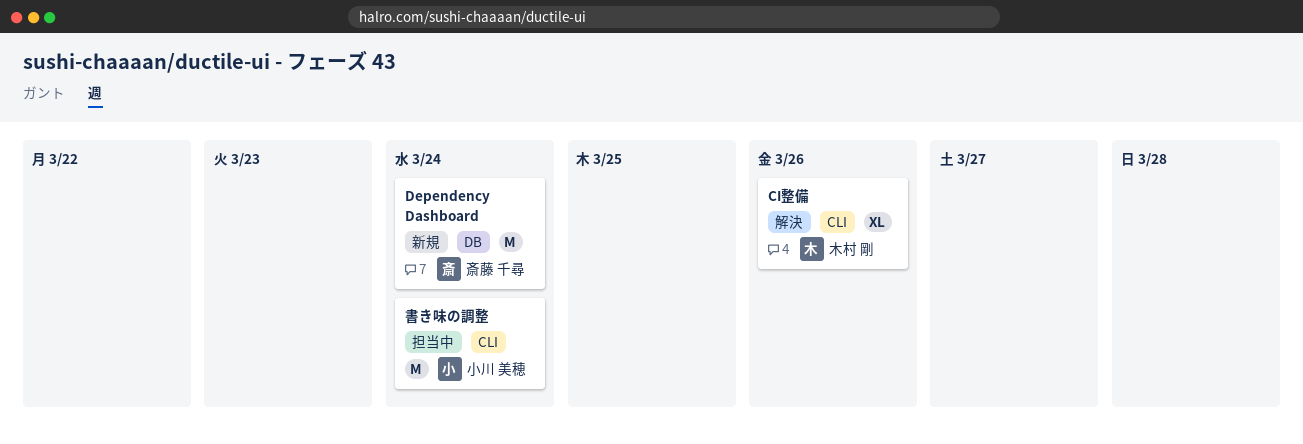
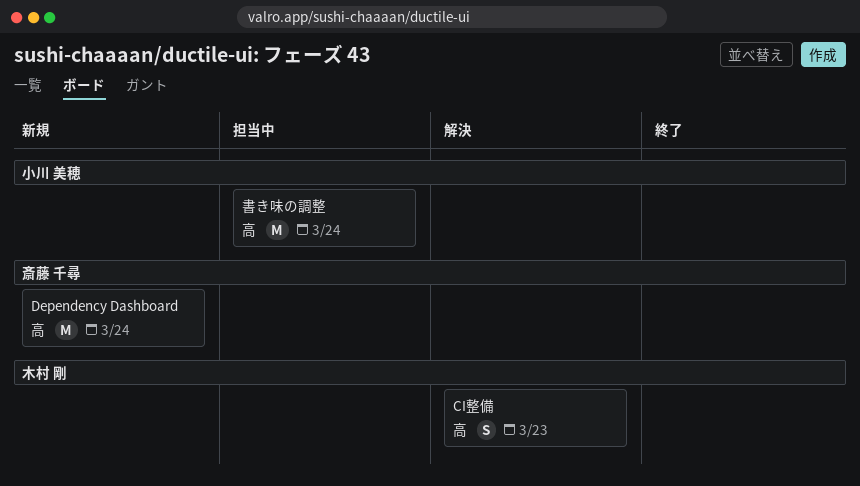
CI整備, estimate: XL -> S
CI整備, due: Mar 26 -> Mar 23

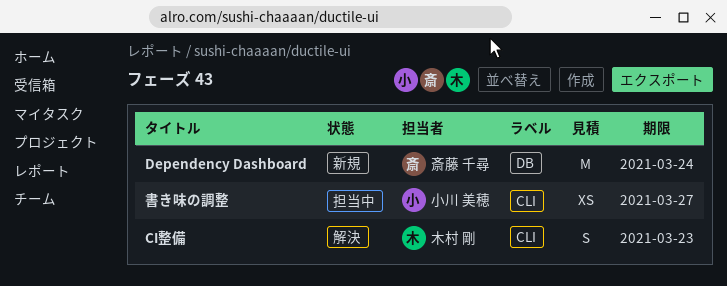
書き味の調整, estimate: M -> XS
書き味の調整, due: Mar 24 -> Mar 27

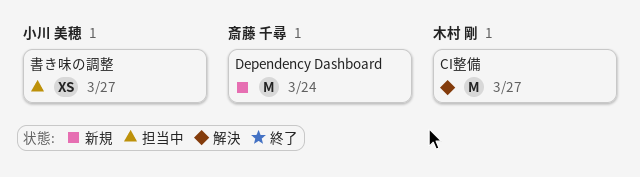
CI整備, estimate: S -> M
CI整備, due: Mar 23 -> Mar 27

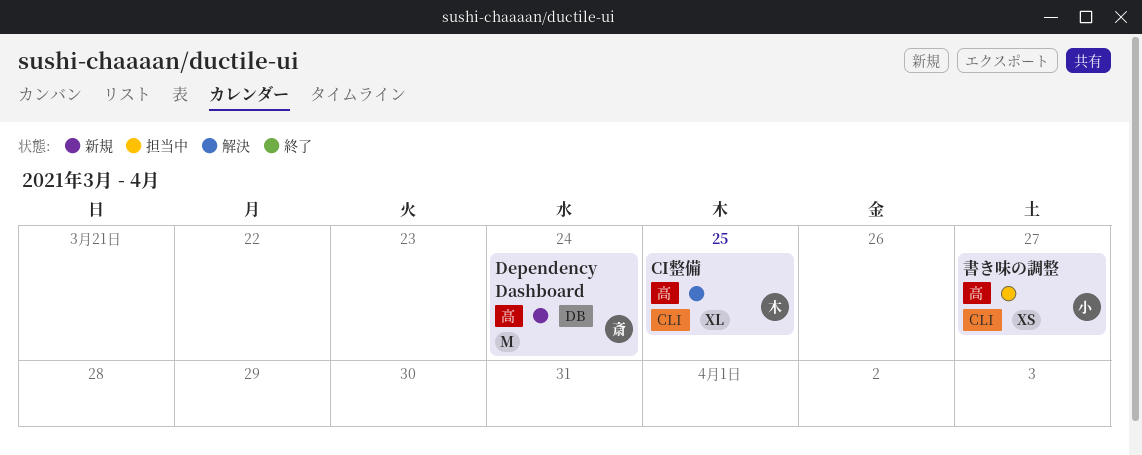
CI整備, estimate: M -> XL
CI整備, due: Mar 27 -> Mar 25

